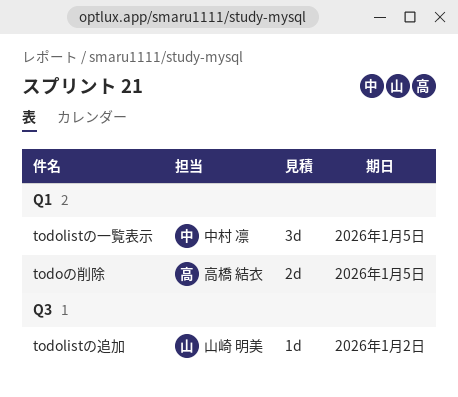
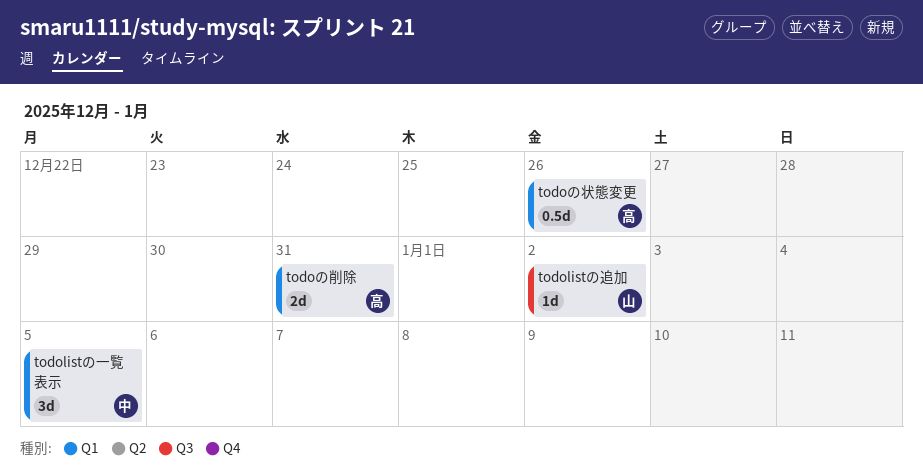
todoの削除, due: Jan 5 -> Dec 31
todoの状態変更: none -> present

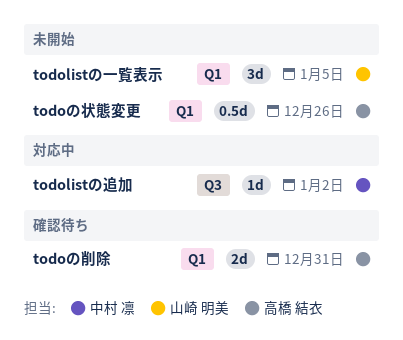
todolistの一覧表示, owner: 中村 凛 -> 山崎 明美
todolistの追加, owner: 山崎 明美 -> 中村 凛

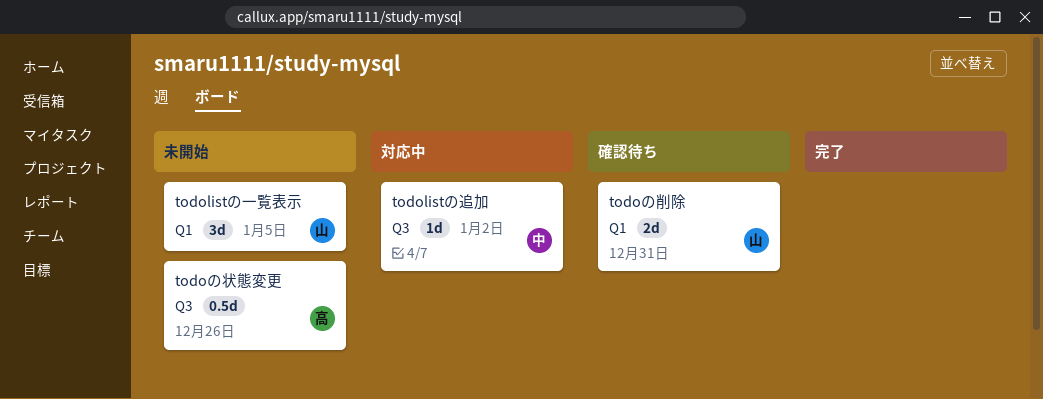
todoの削除, owner: 高橋 結衣 -> 山崎 明美
todoの状態変更, label: Q1 -> Q3

